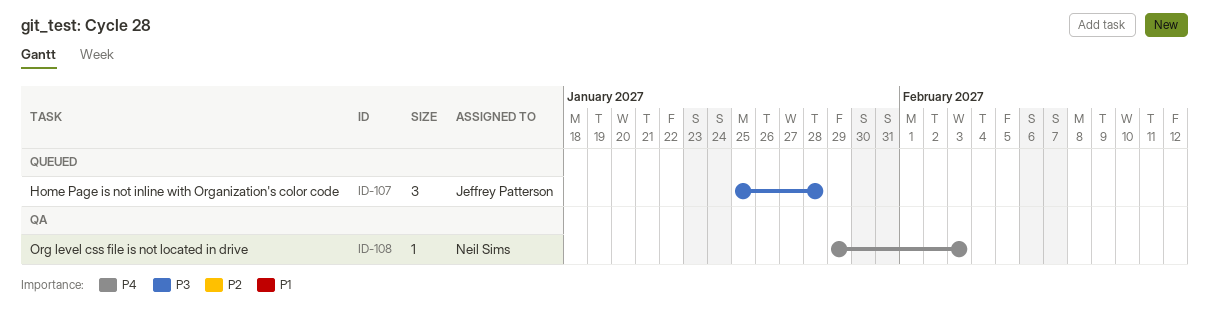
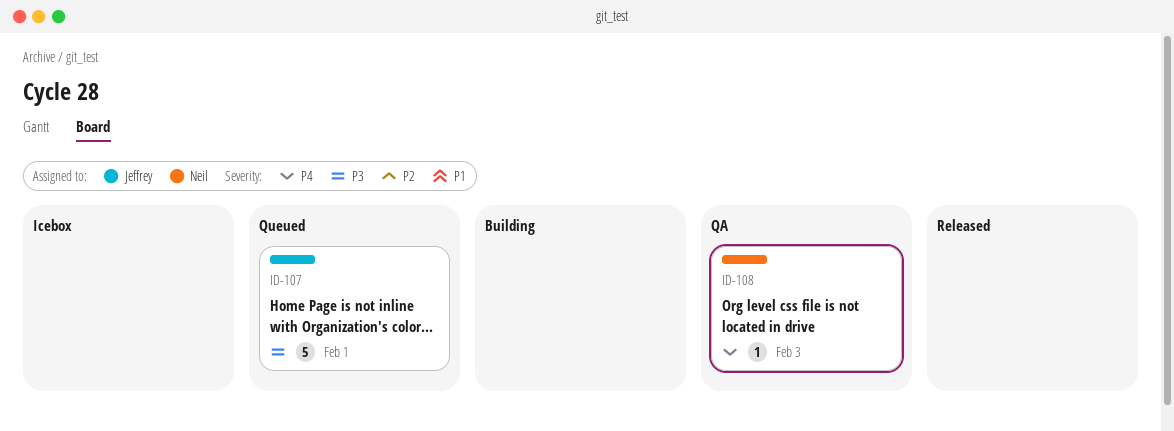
ID-107, estimate: 3 -> 5
ID-107, due: Jan 28 -> Feb 1

